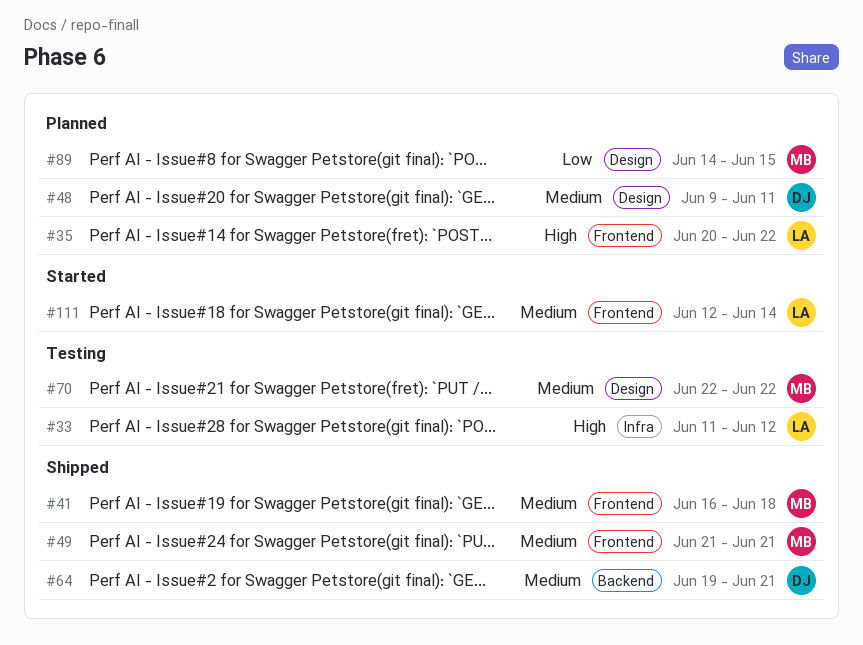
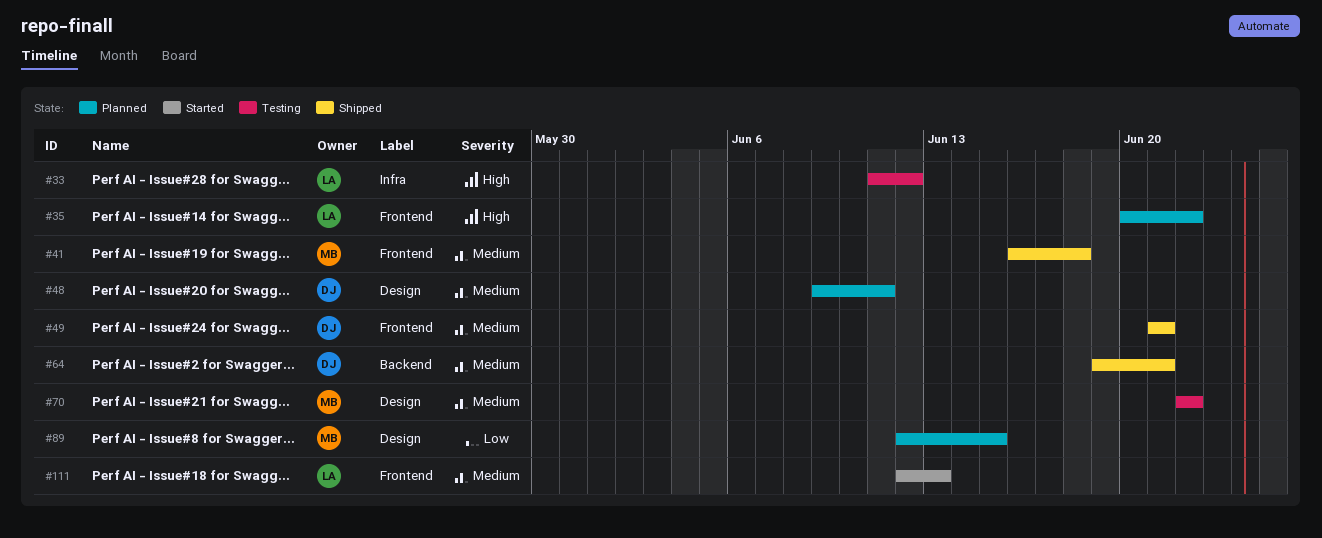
#49, owner: MB -> DJ
#89, start: Jun 14 -> Jun 12
#111, due: Jun 14 -> Jun 13

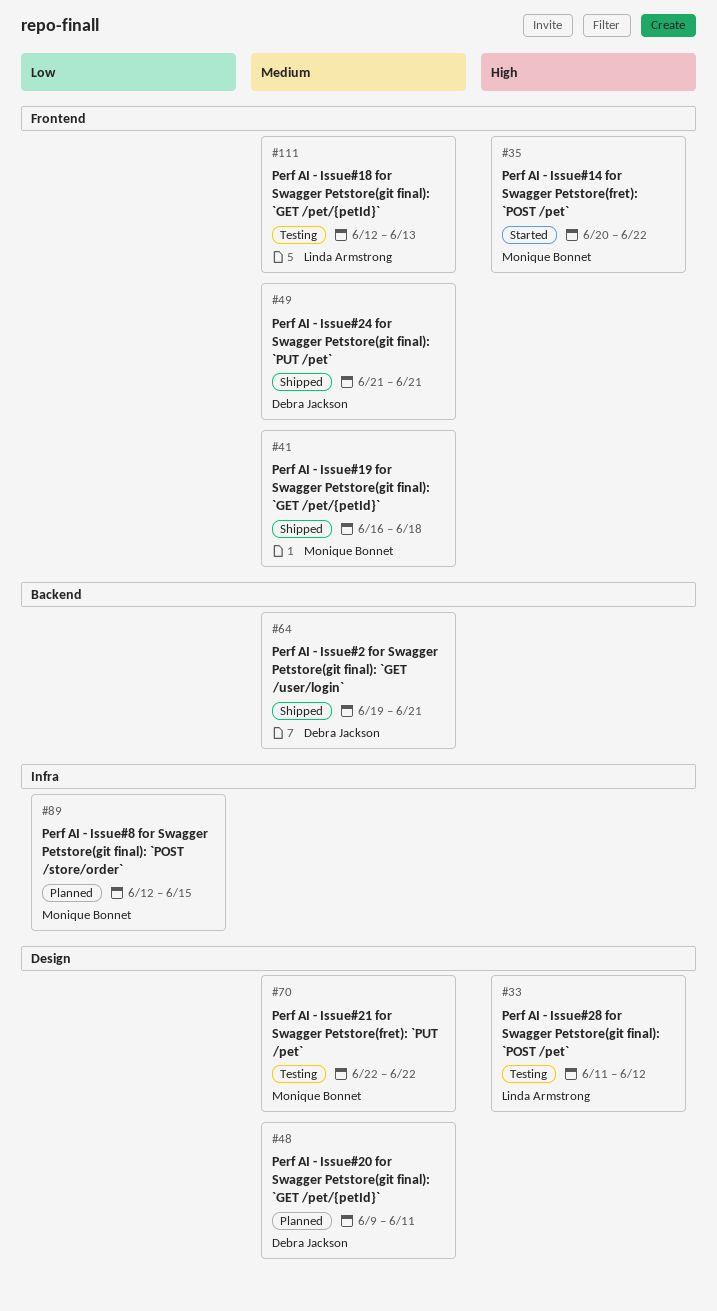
#33, label: Infra -> Design
#35, status: Planned -> Started
#35, owner: Linda Armstrong -> Monique Bonnet
#89, label: Design -> Infra
#111, status: Started -> Testing

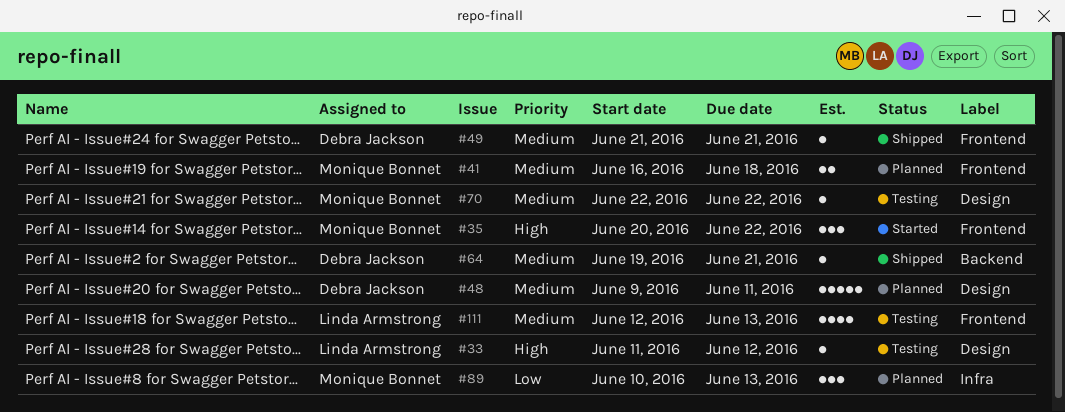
#41, status: Shipped -> Planned
#89, start: Jun 12 -> Jun 10
#89, due: Jun 15 -> Jun 13

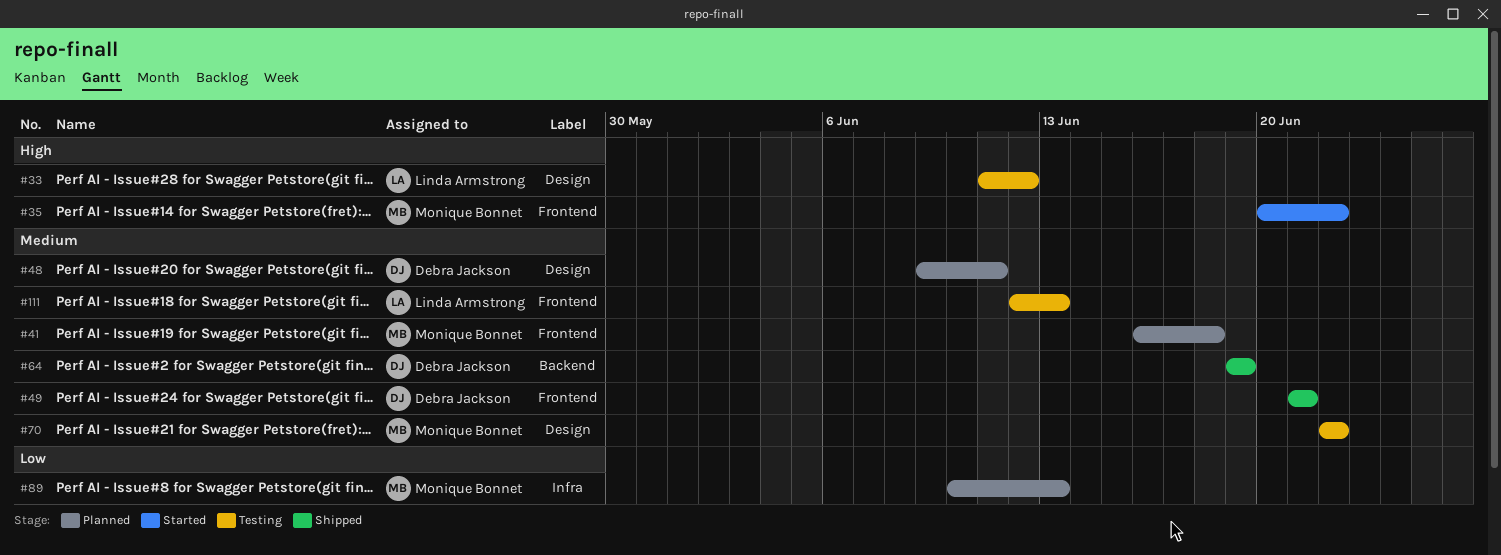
#64, due: Jun 21 -> Jun 19

